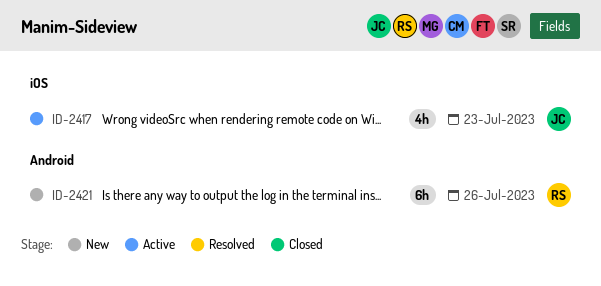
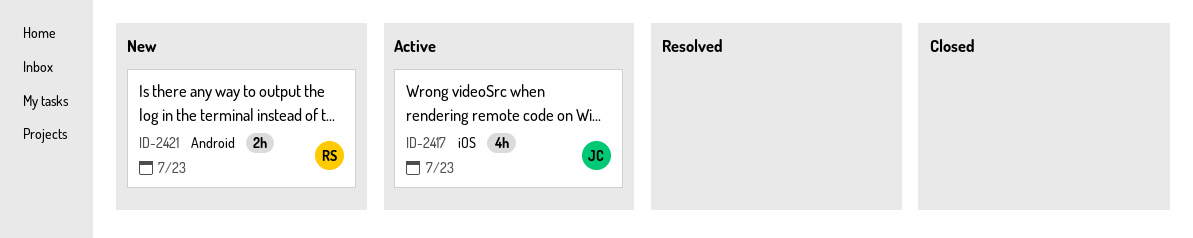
ID-2421, estimate: 6h -> 2h
ID-2421, due: Jul 26 -> Jul 23

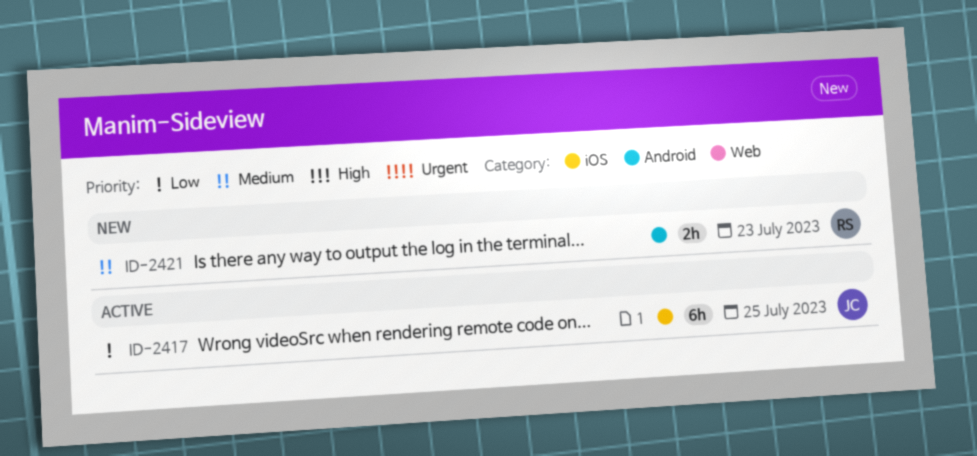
ID-2417, estimate: 4h -> 6h
ID-2417, due: Jul 23 -> Jul 25

